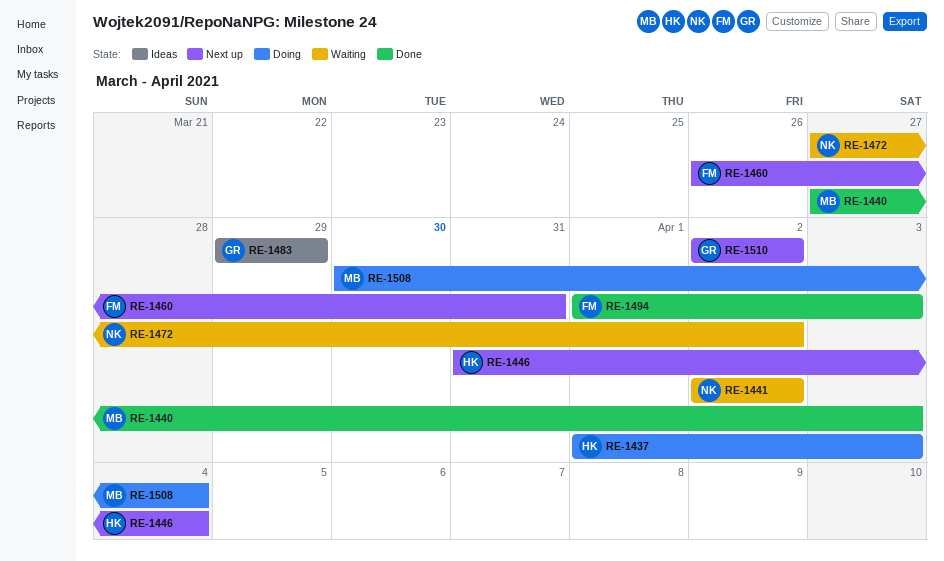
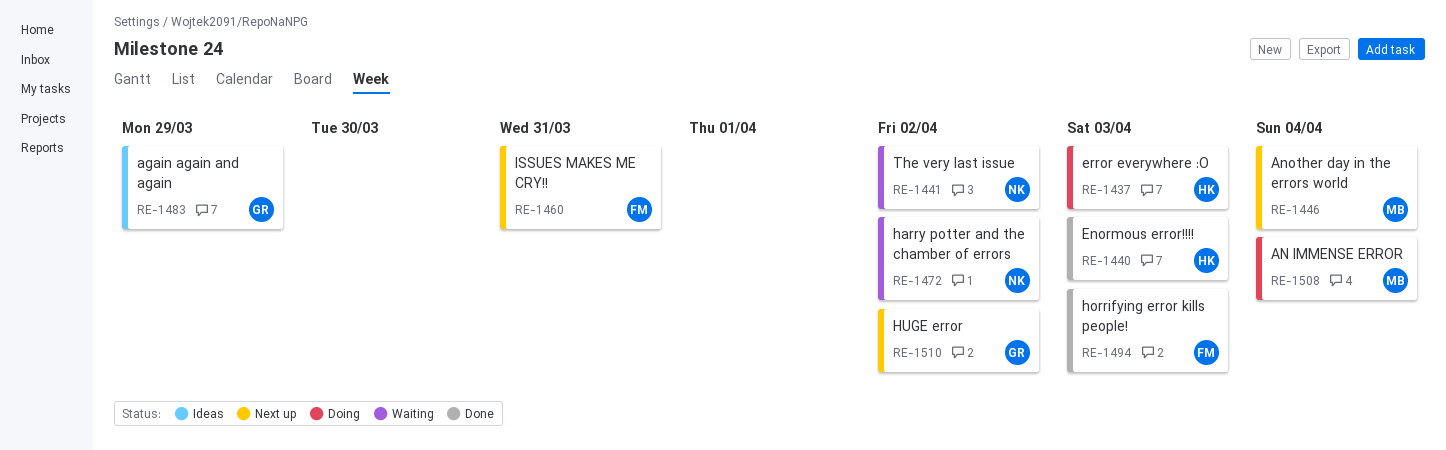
RE-1440, owner: MB -> HK
RE-1446, owner: HK -> MB

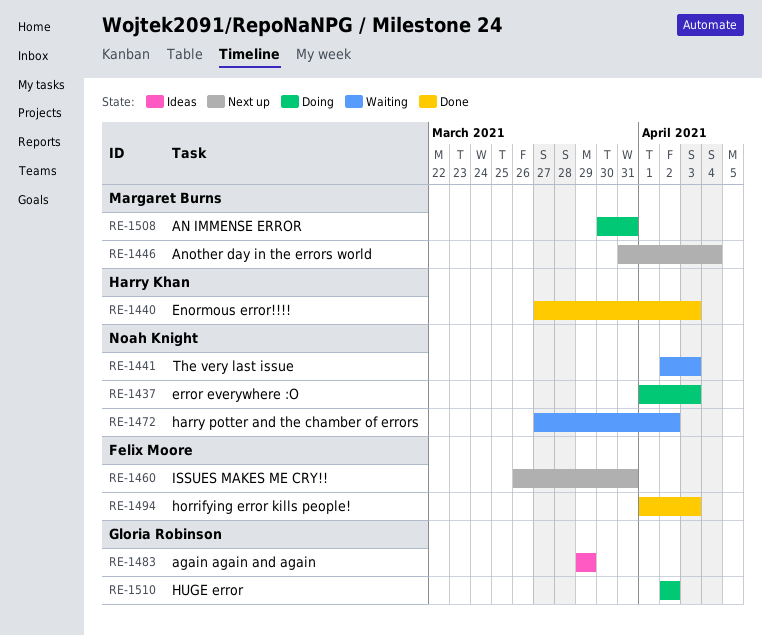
RE-1437, owner: Harry Khan -> Noah Knight
RE-1441, due: Apr 2 -> Apr 3
RE-1508, due: Apr 4 -> Mar 31
RE-1510, status: Next up -> Doing

